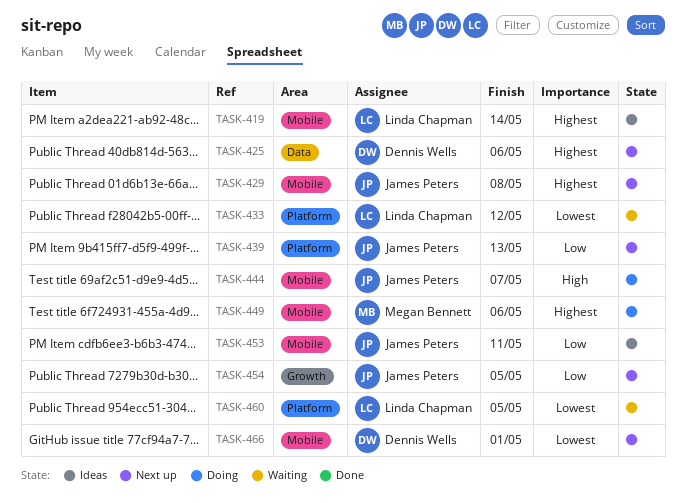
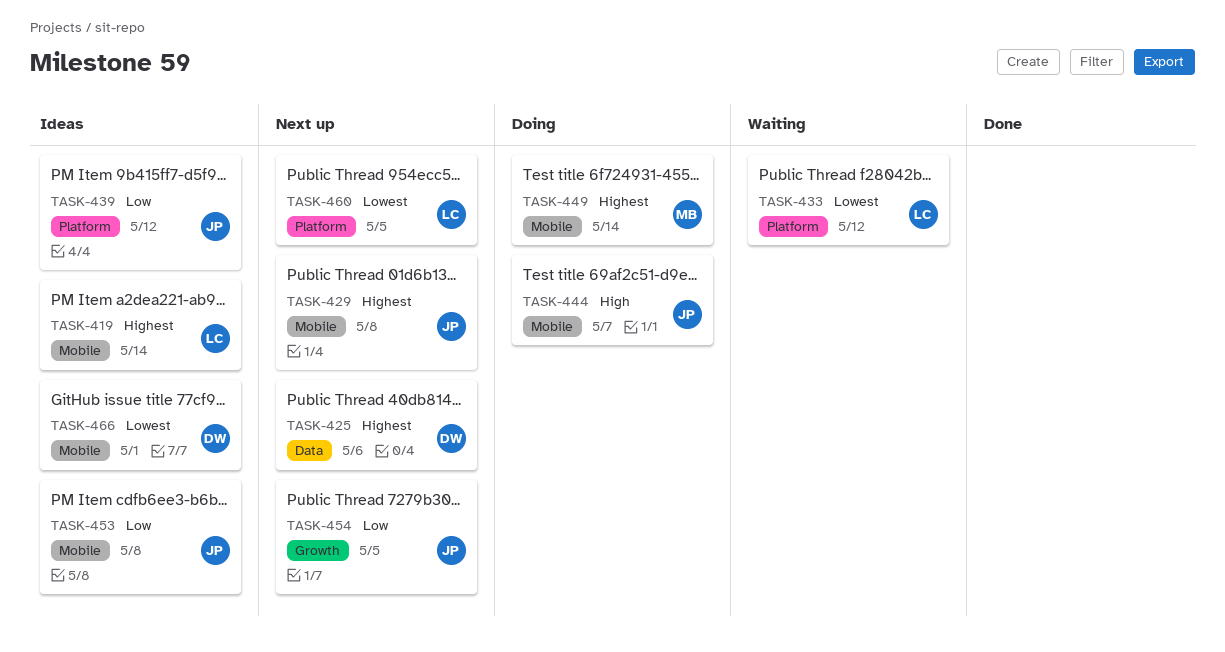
TASK-439, status: Next up -> Ideas
TASK-439, due: May 13 -> May 12
TASK-449, due: May 6 -> May 14
TASK-453, due: May 11 -> May 8
TASK-460, status: Waiting -> Next up
TASK-466, status: Next up -> Ideas

